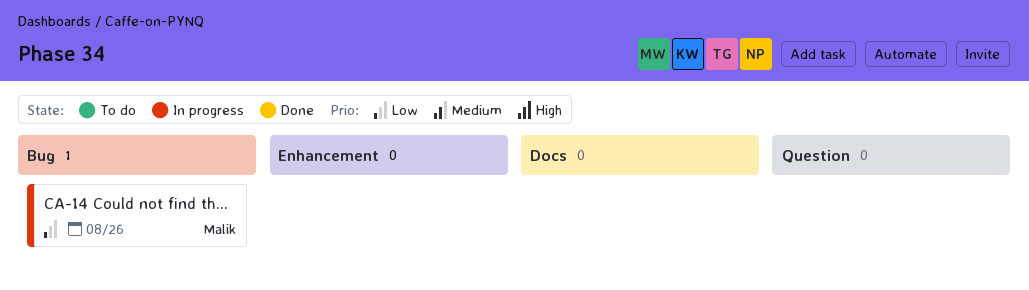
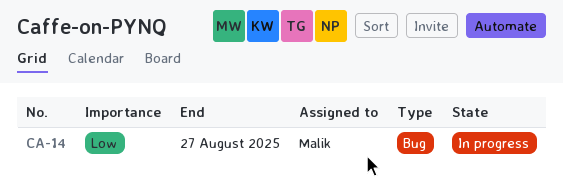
CA-14, due: Aug 26 -> Aug 27

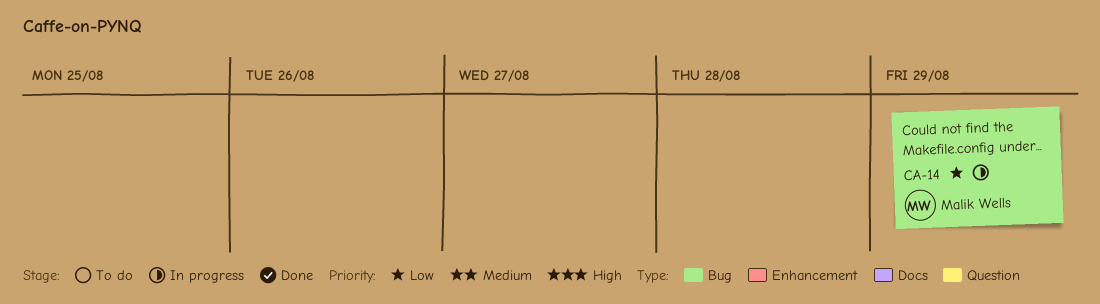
CA-14, due: Aug 27 -> Aug 29

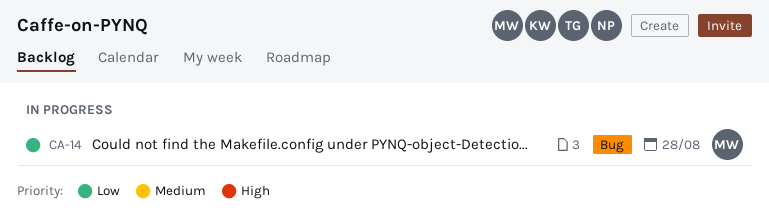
CA-14, due: Aug 29 -> Aug 28

